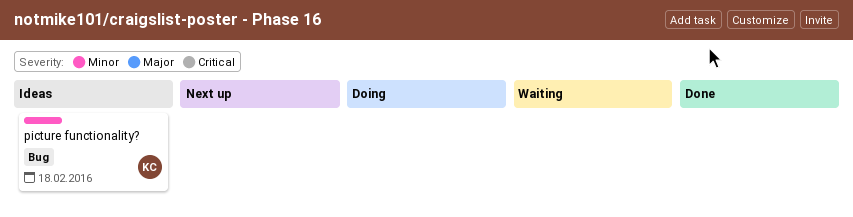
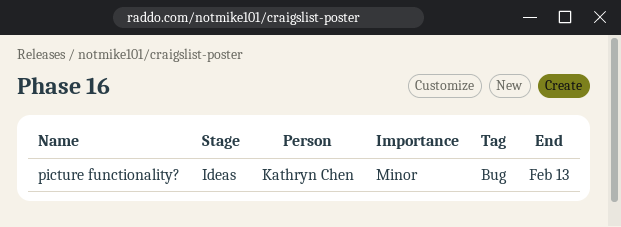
picture functionality?, due: Feb 18 -> Feb 13

